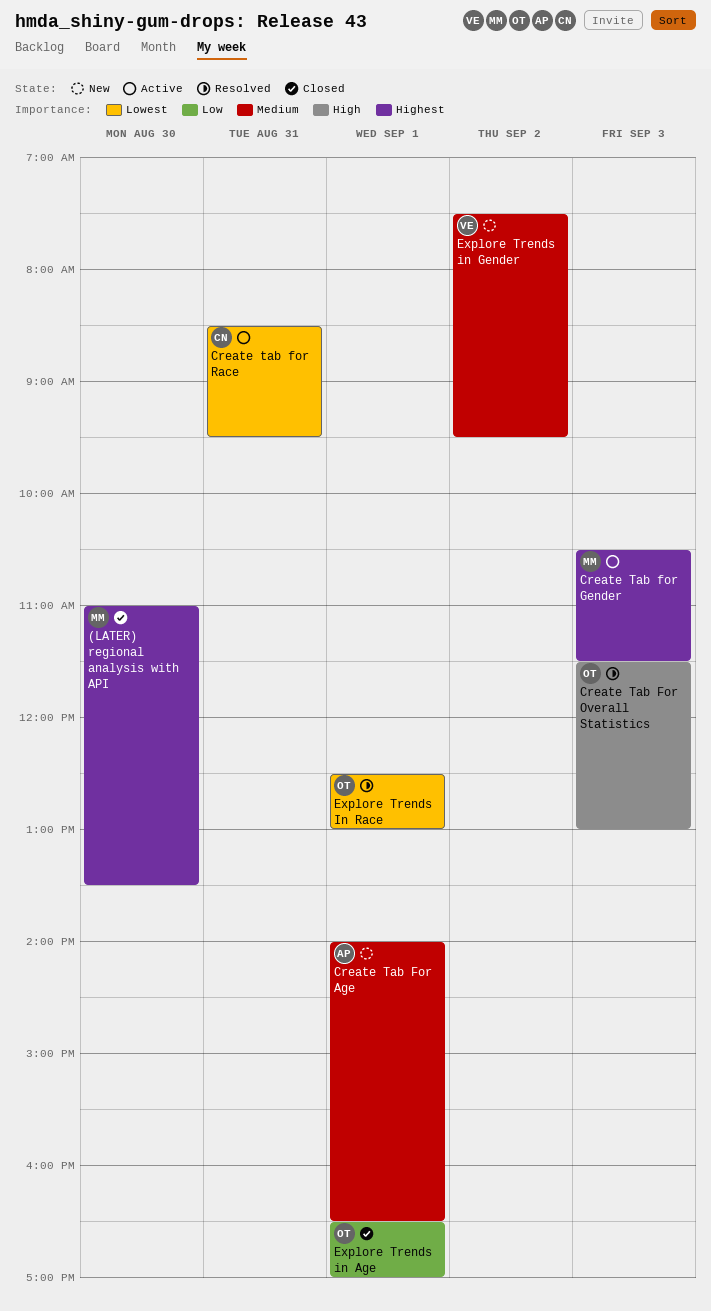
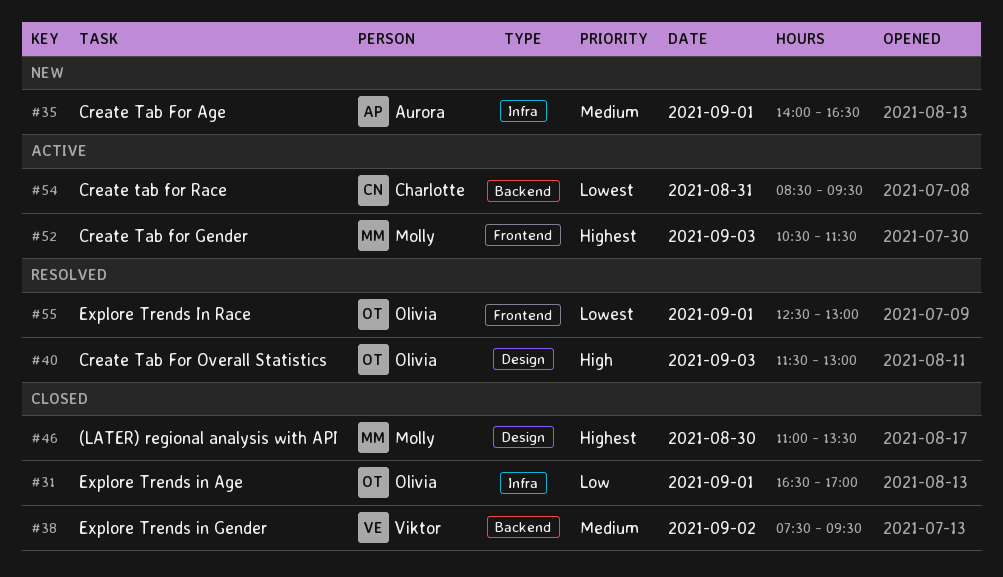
Explore Trends in Gender, status: New -> Closed

